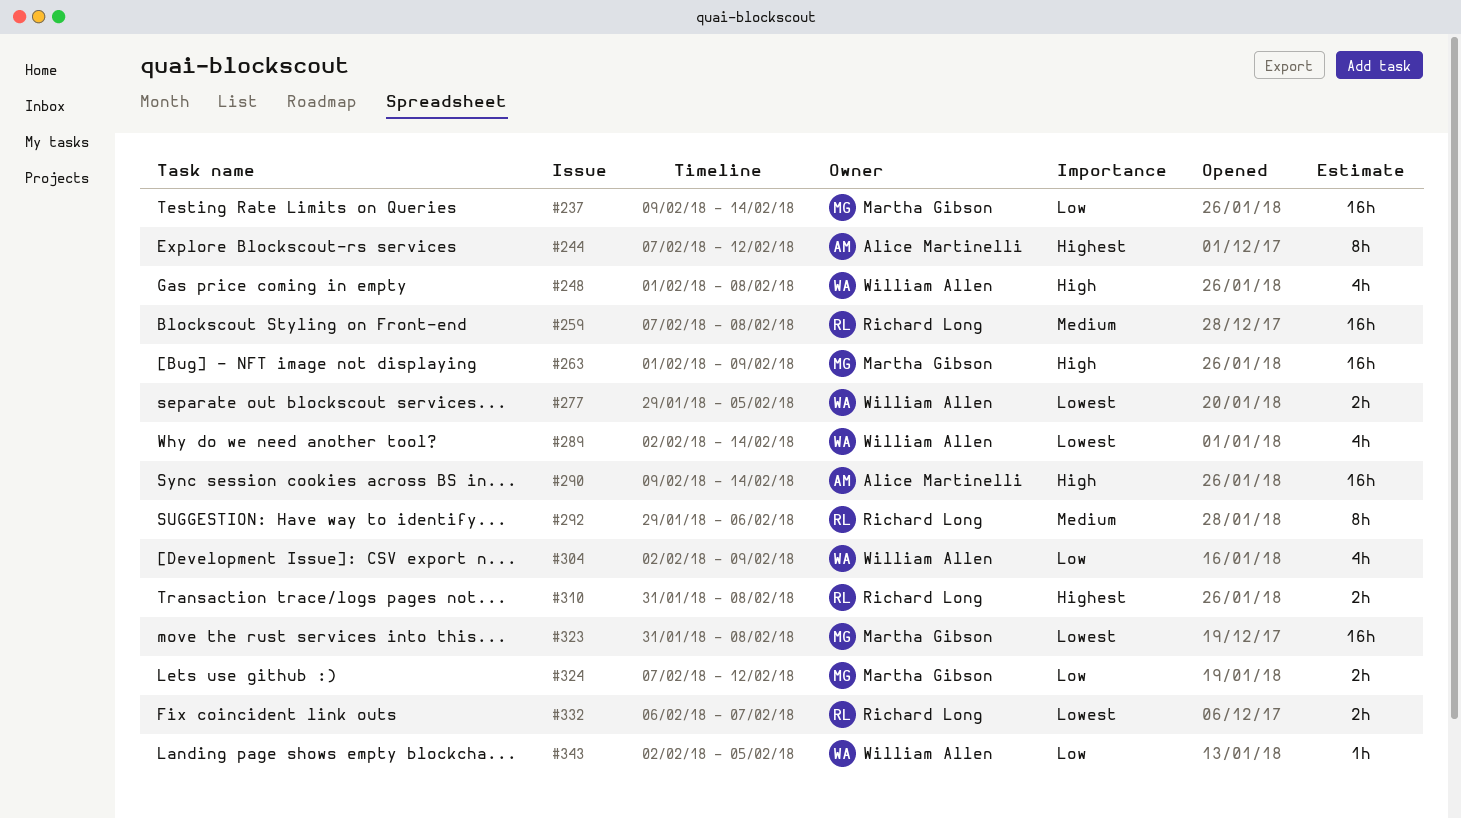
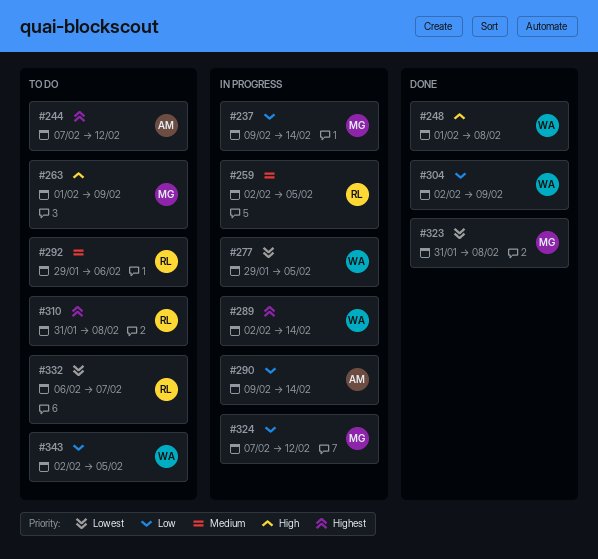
#259, start: Feb 7 -> Feb 2
#259, due: Feb 8 -> Feb 5
#289, priority: Lowest -> Highest
#290, priority: High -> Low

